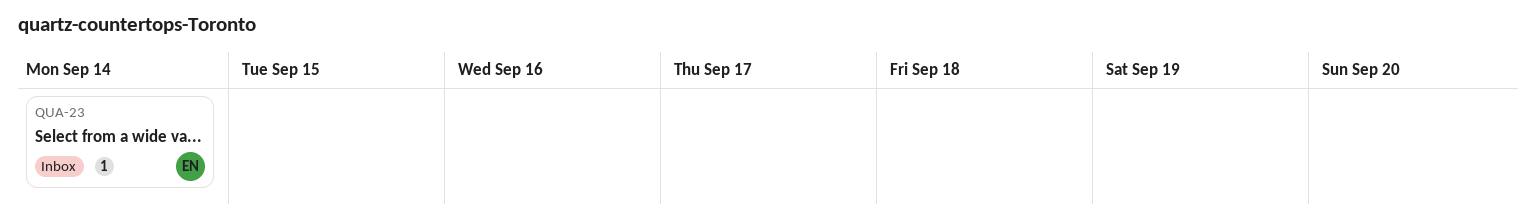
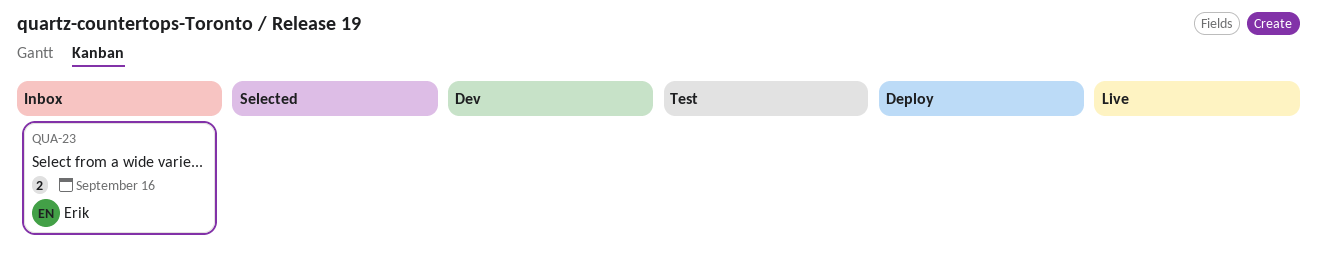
QUA-23, estimate: 1 -> 2
QUA-23, due: Sep 14 -> Sep 16

